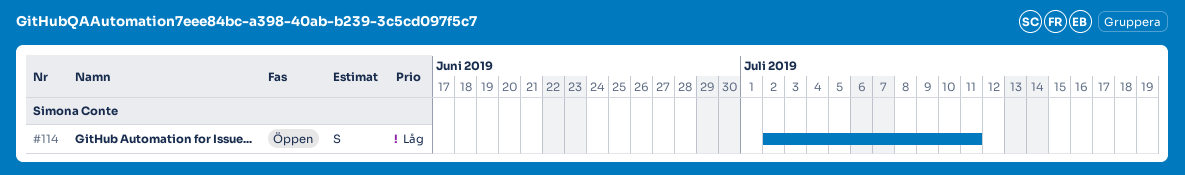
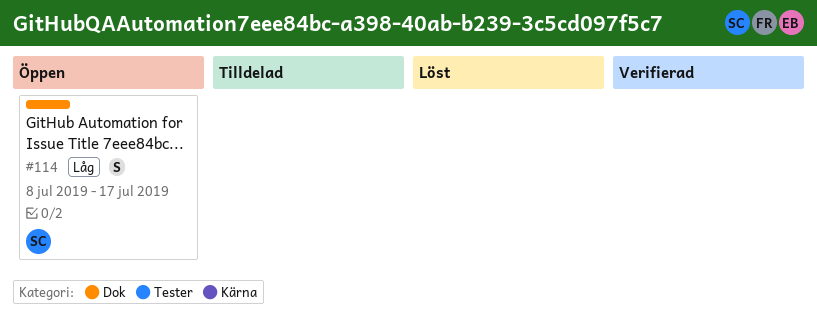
#114, start: Jul 2 -> Jul 8
#114, due: Jul 11 -> Jul 17

